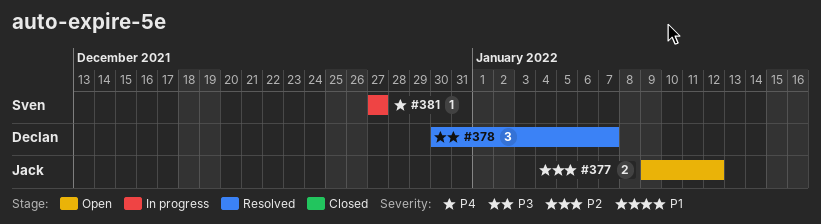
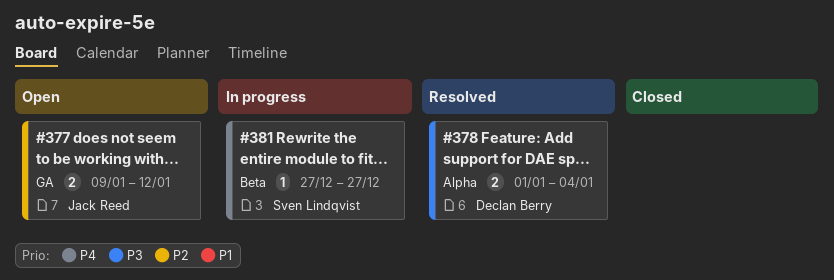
#378, estimate: 3 -> 2
#378, start: Dec 30 -> Jan 1
#378, due: Jan 7 -> Jan 4

